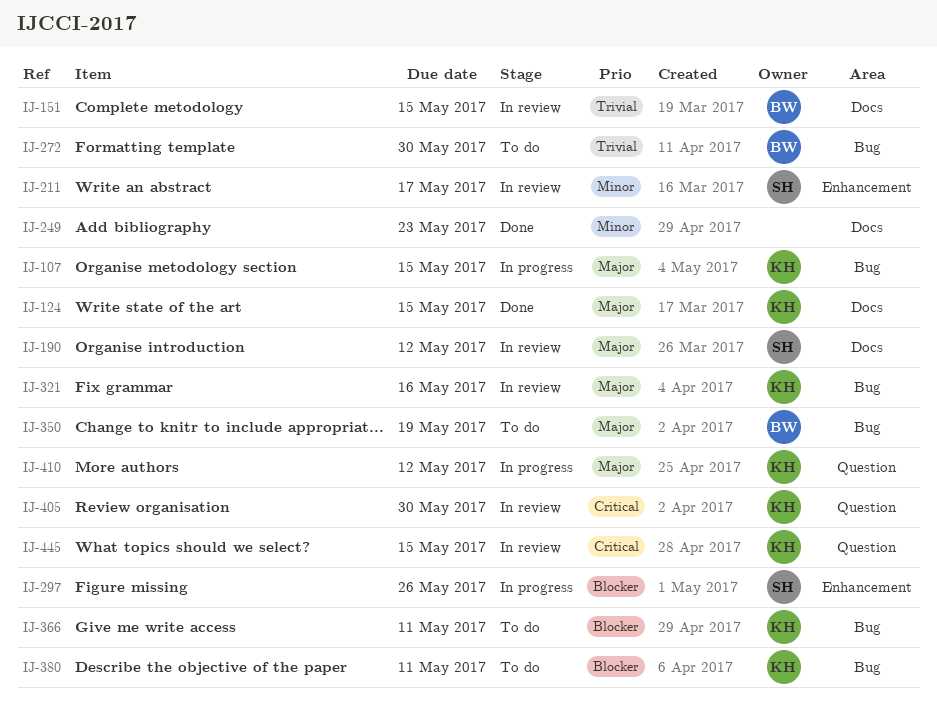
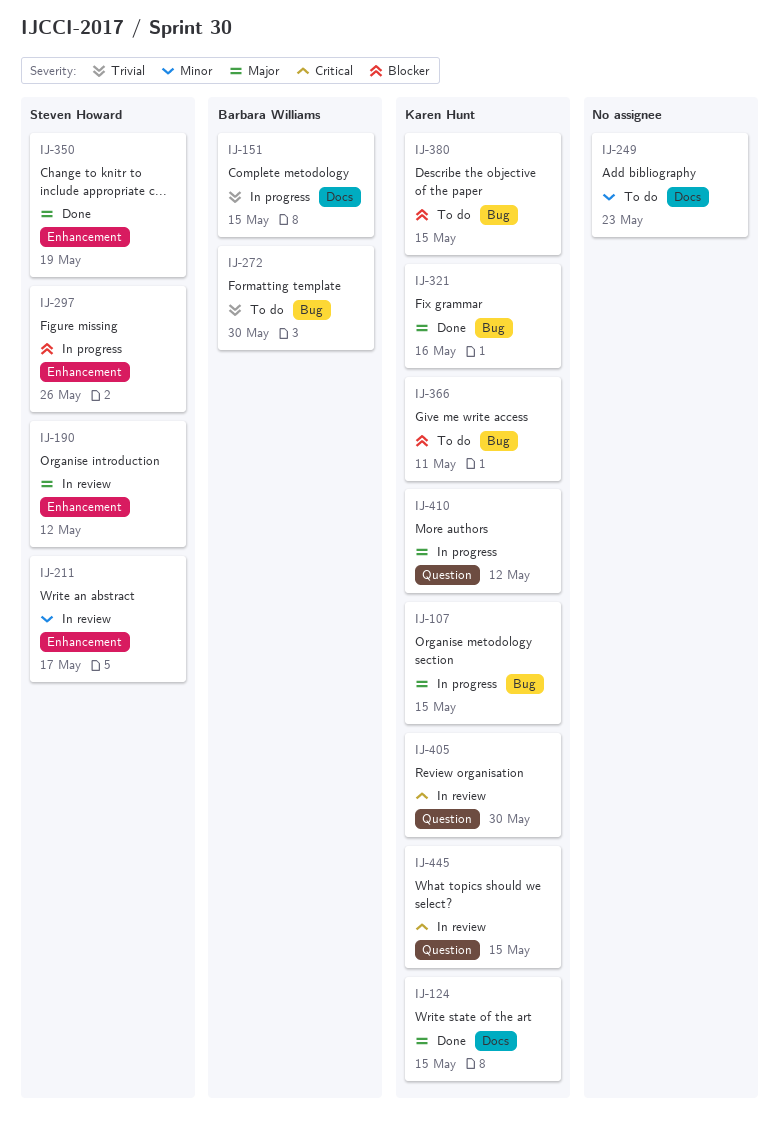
IJ-151, status: In review -> In progress
IJ-190, label: Docs -> Enhancement
IJ-249, status: Done -> To do
IJ-321, status: In review -> Done
IJ-350, status: To do -> Done
IJ-350, owner: Barbara Williams -> Steven Howard
IJ-350, label: Bug -> Enhancement
IJ-380, due: May 11 -> May 15

